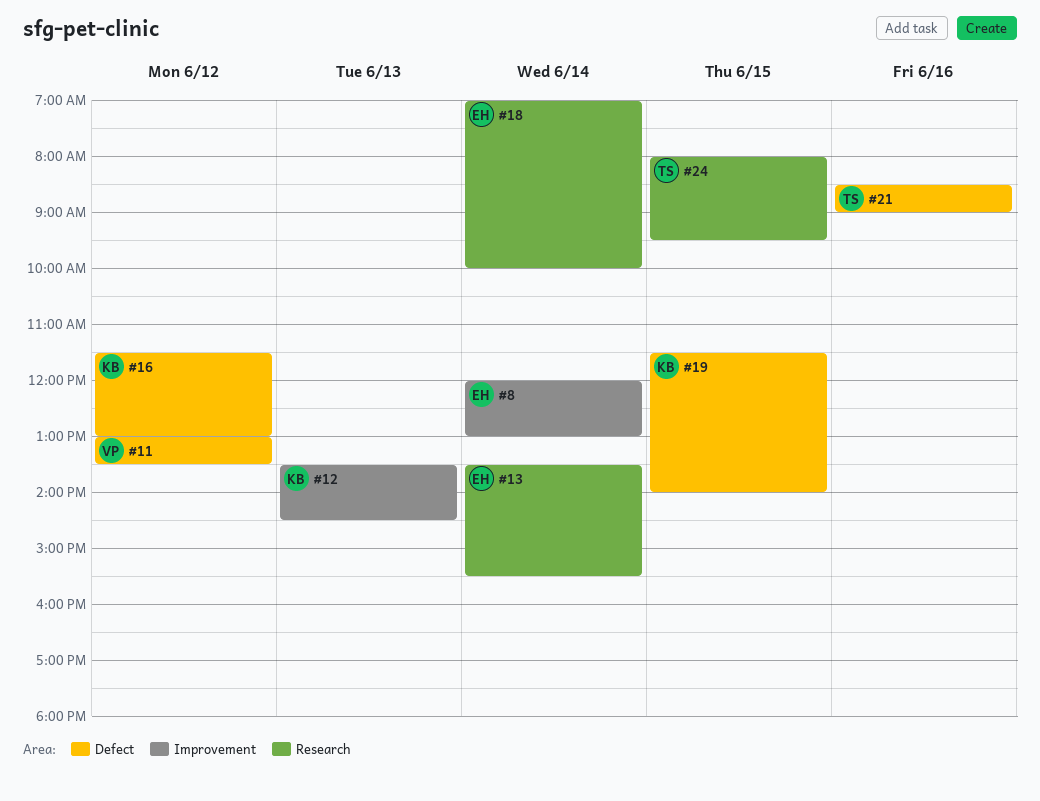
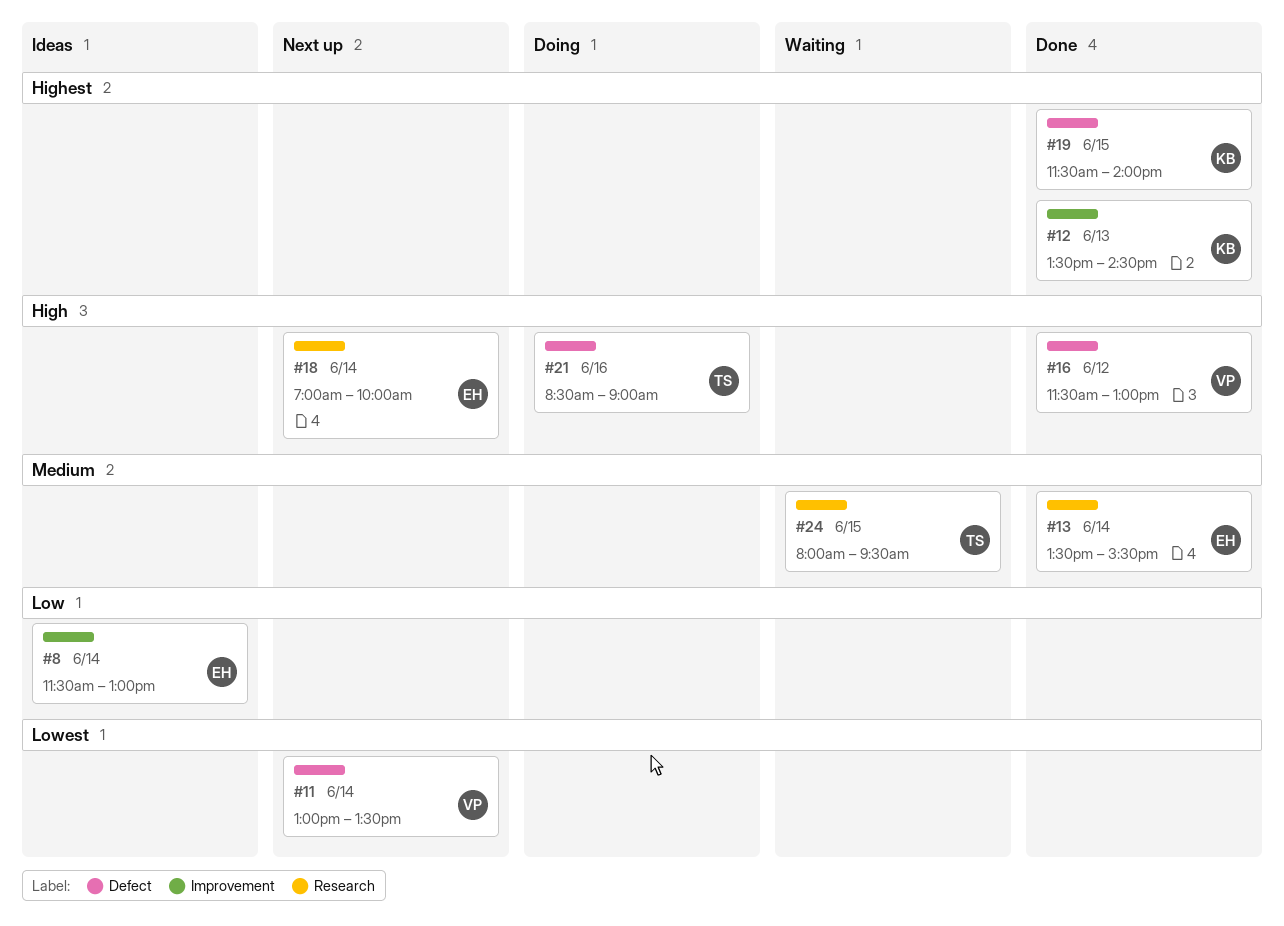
#8, begins: 12:00 -> 11:30
#11, day: Jun 12 -> Jun 14
#16, owner: KB -> VP

